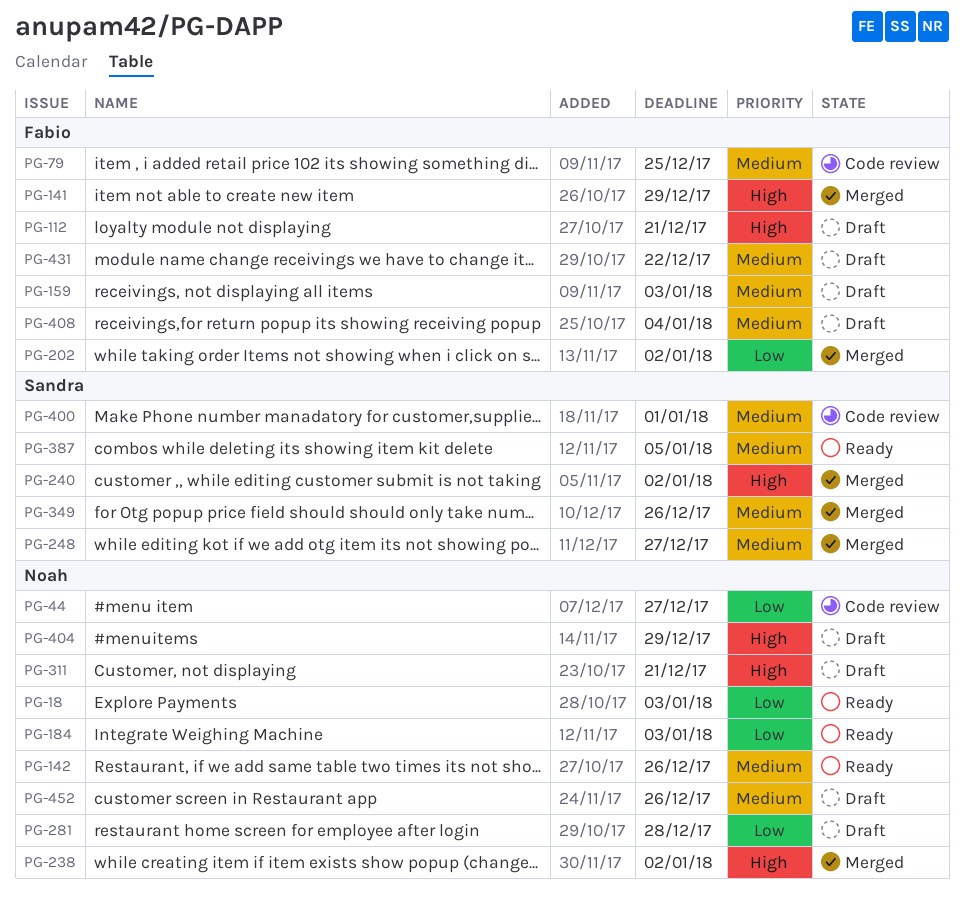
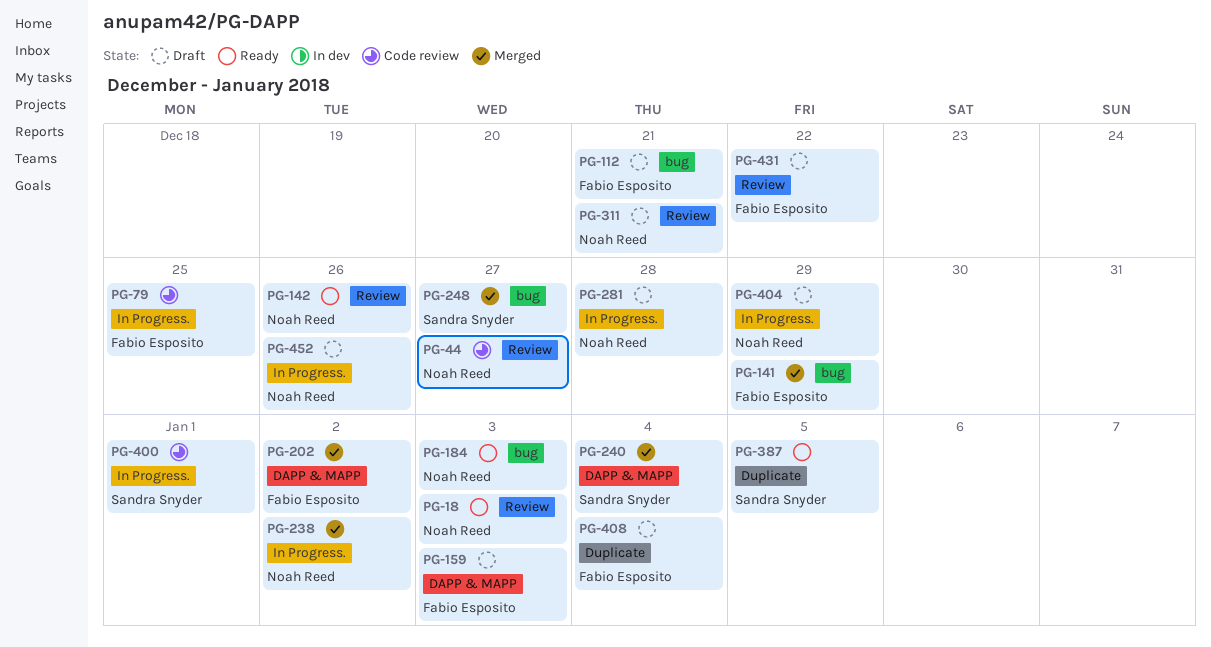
PG-240, due: Jan 2 -> Jan 4
PG-349: present -> none

